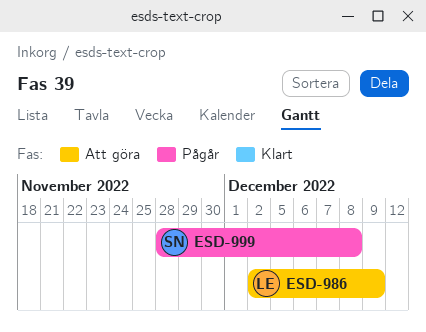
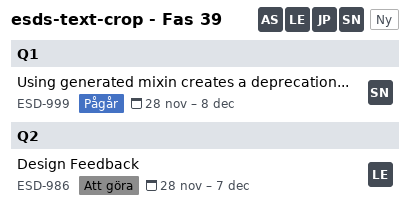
ESD-986, start: Dec 2 -> Nov 28
ESD-986, due: Dec 9 -> Dec 7

